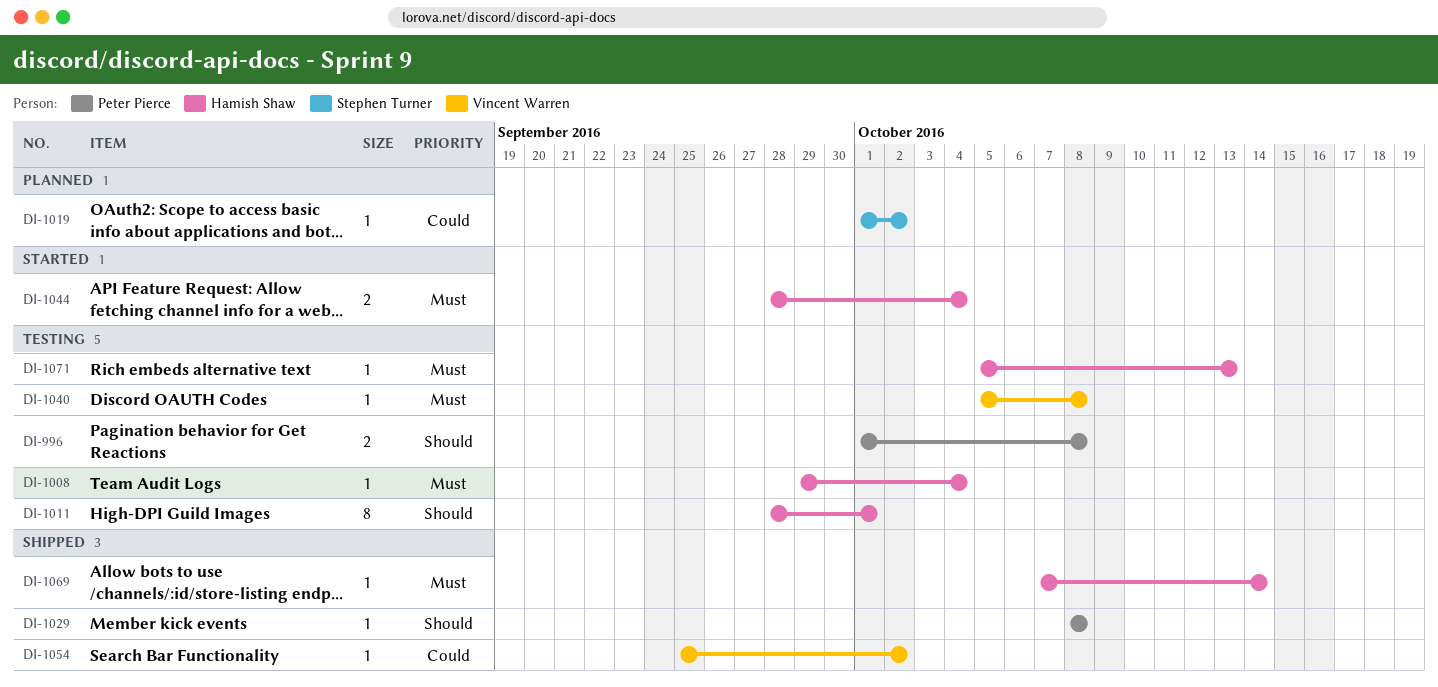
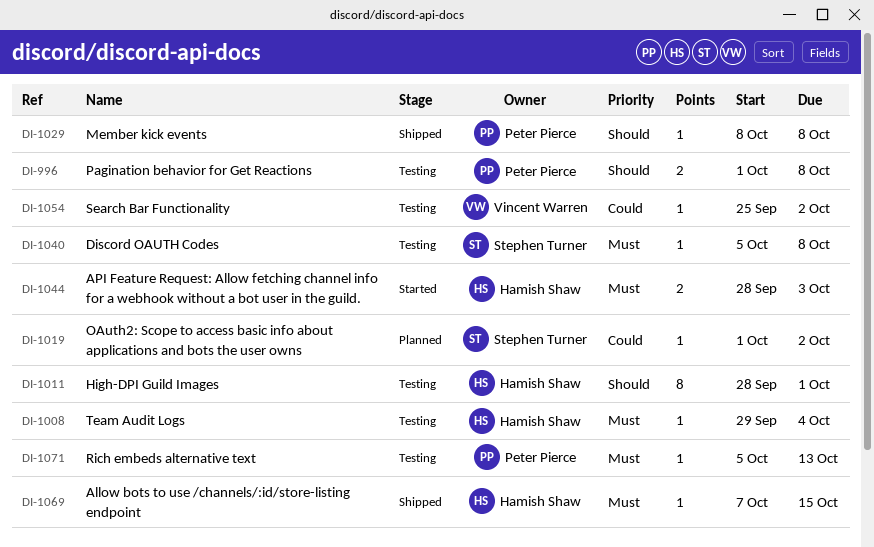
DI-1040, owner: Vincent Warren -> Stephen Turner
DI-1044, due: Oct 4 -> Oct 3
DI-1054, status: Shipped -> Testing
DI-1069, due: Oct 14 -> Oct 15
DI-1071, owner: Hamish Shaw -> Peter Pierce

